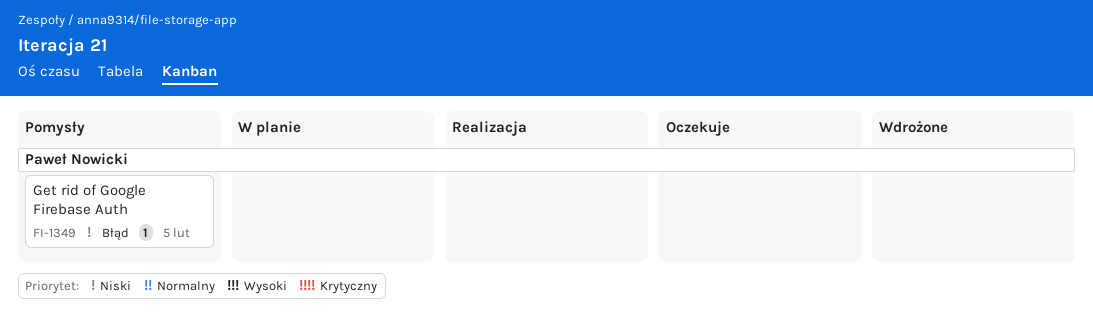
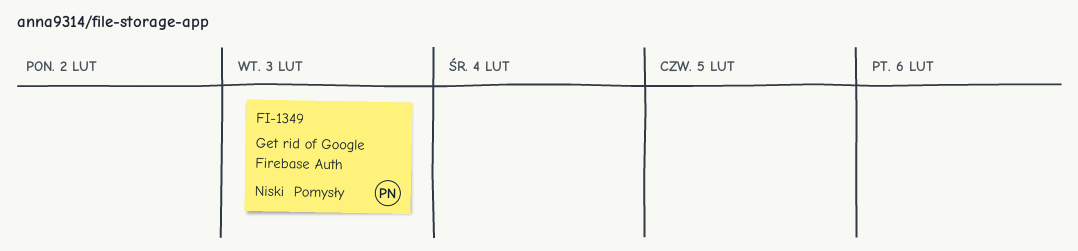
FI-1349, due: Feb 5 -> Feb 3

